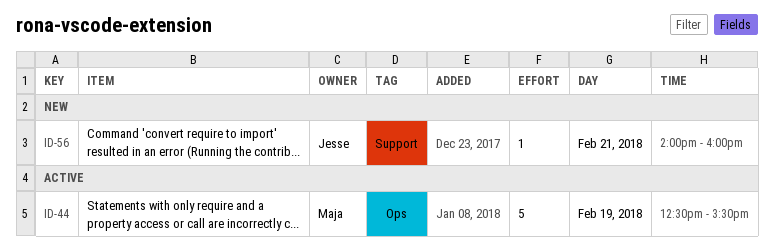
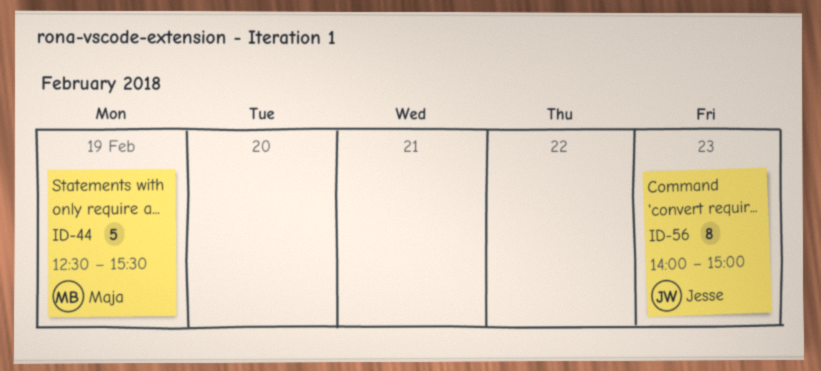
ID-56, estimate: 1 -> 8
ID-56, day: Feb 21 -> Feb 23
ID-56, ends: 16:00 -> 15:00

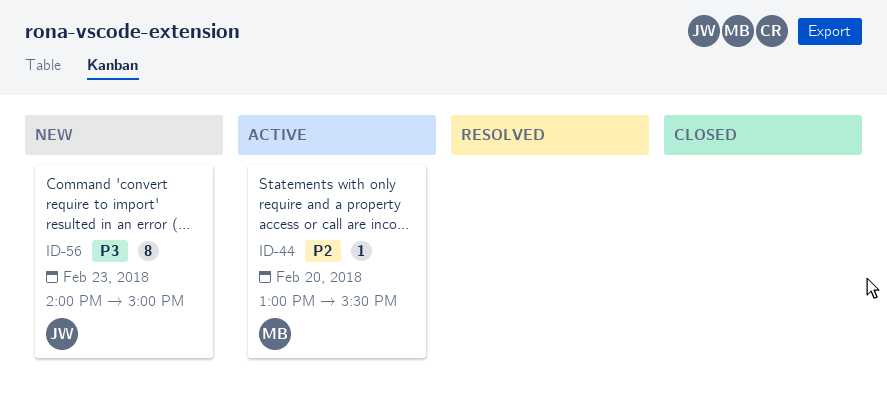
ID-44, estimate: 5 -> 1
ID-44, day: Feb 19 -> Feb 20
ID-44, begins: 12:30 -> 13:00

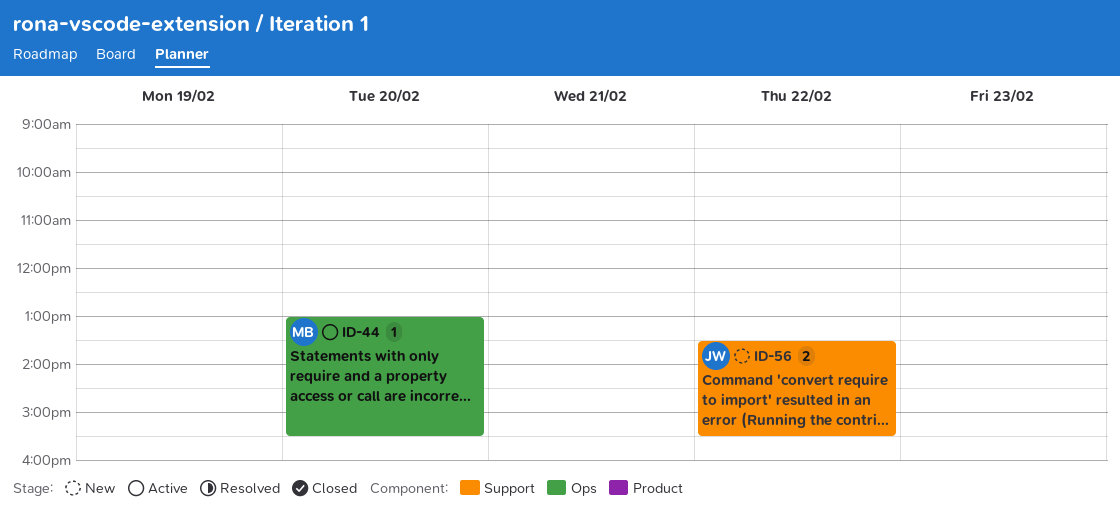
ID-56, estimate: 8 -> 2
ID-56, day: Feb 23 -> Feb 22
ID-56, begins: 14:00 -> 13:30
ID-56, ends: 15:00 -> 15:30

